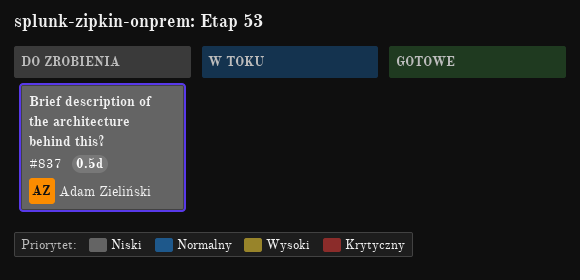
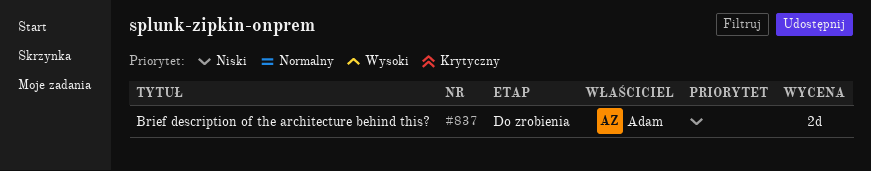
#837, estimate: 0.5d -> 2d

